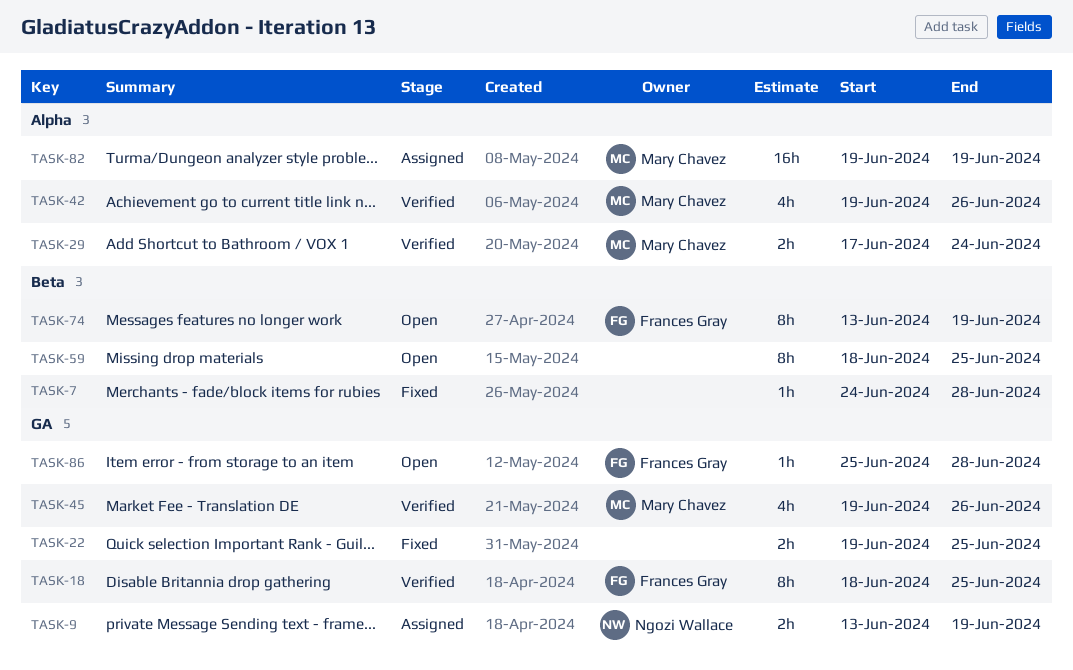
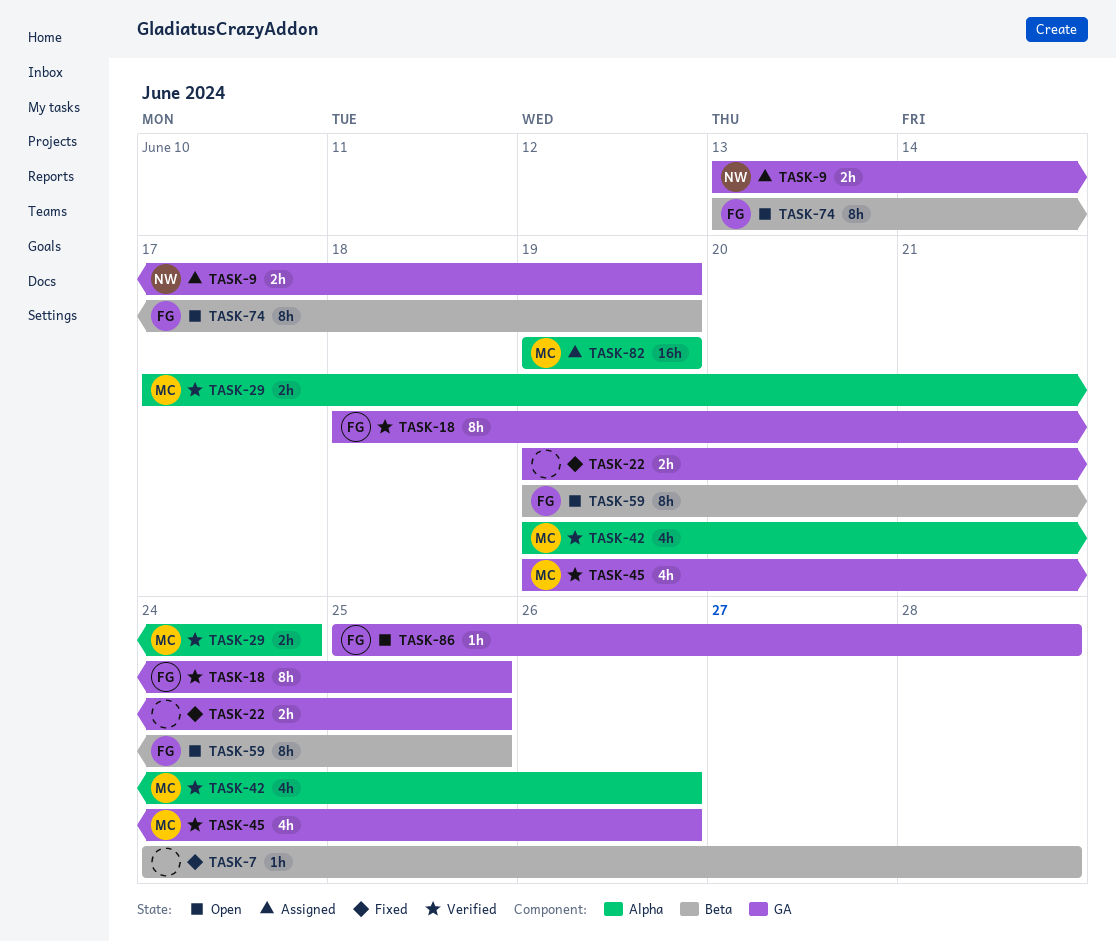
TASK-59, owner: none -> Frances Gray
TASK-59, start: Jun 18 -> Jun 19

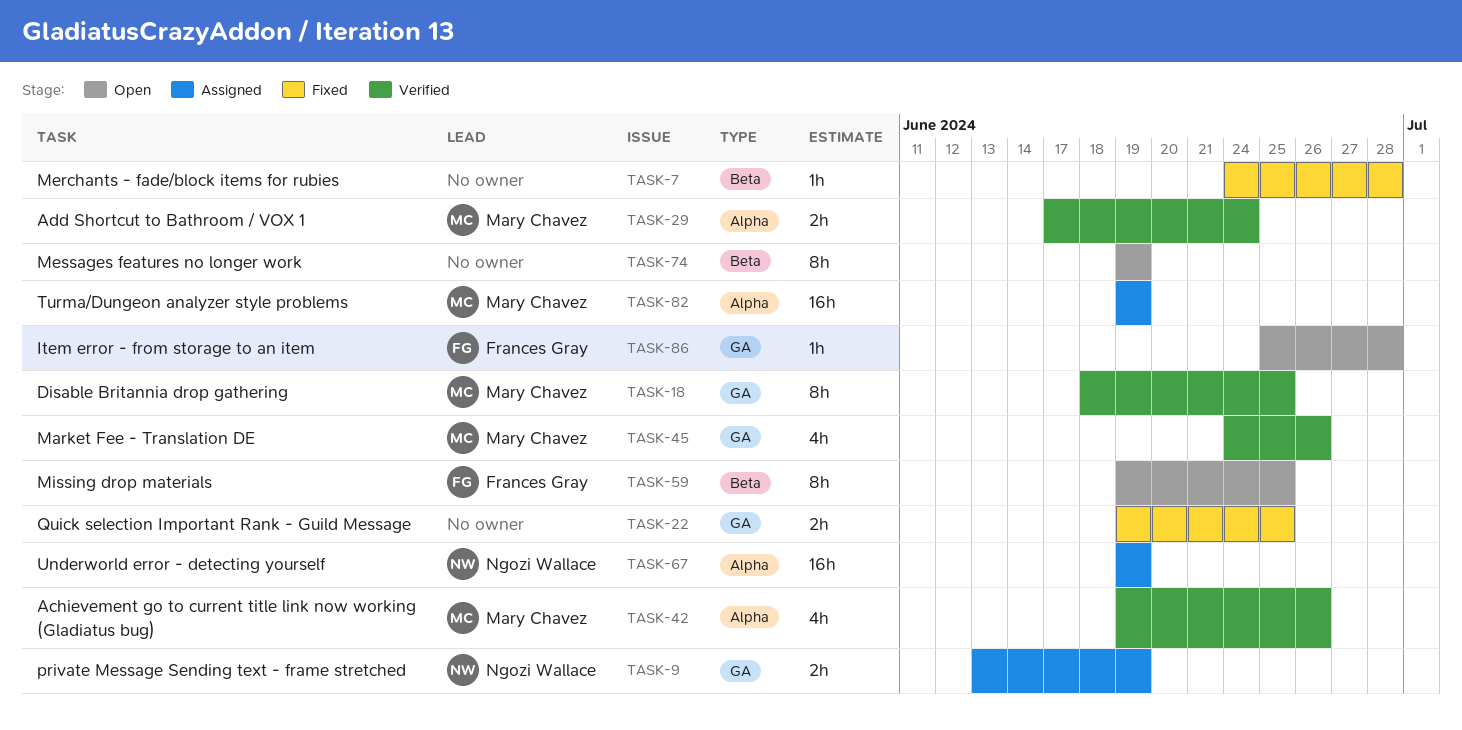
TASK-18, owner: Frances Gray -> Mary Chavez
TASK-45, start: Jun 19 -> Jun 24
TASK-67: none -> present
TASK-74, owner: Frances Gray -> none
TASK-74, start: Jun 13 -> Jun 19

